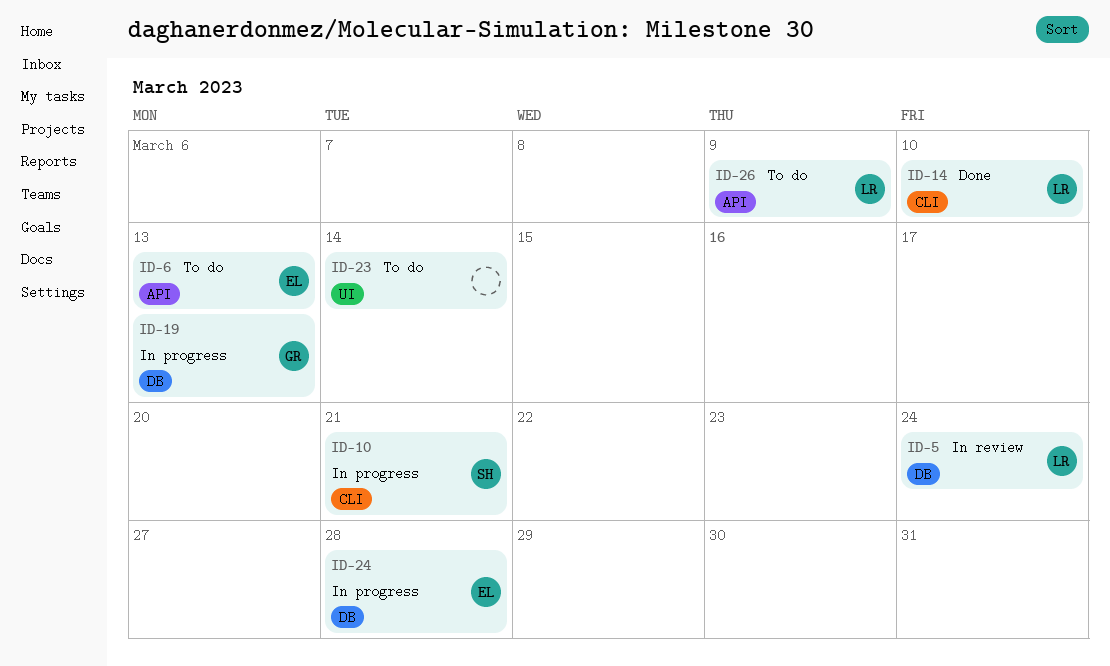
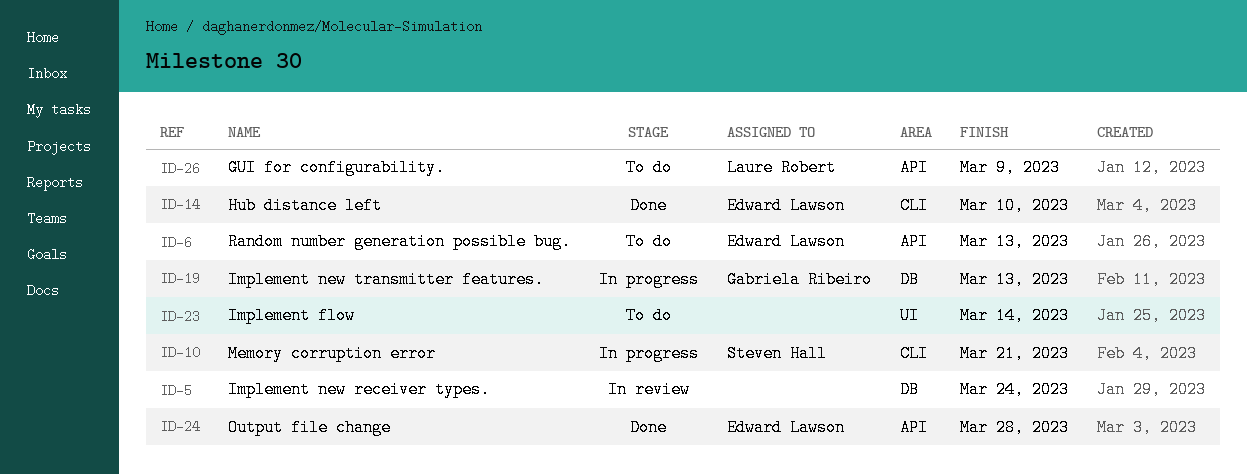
ID-5, owner: Laure Robert -> none
ID-14, owner: Laure Robert -> Edward Lawson
ID-24, status: In progress -> Done
ID-24, label: DB -> API

